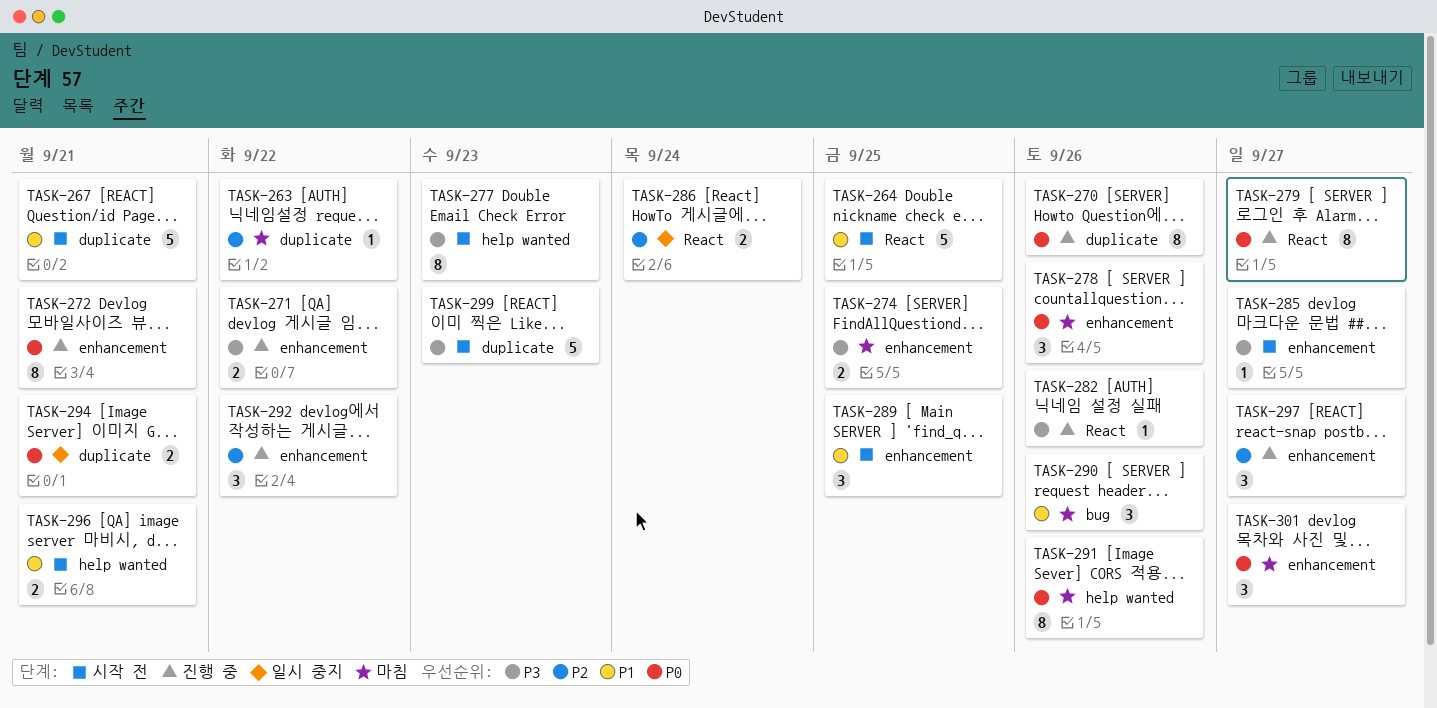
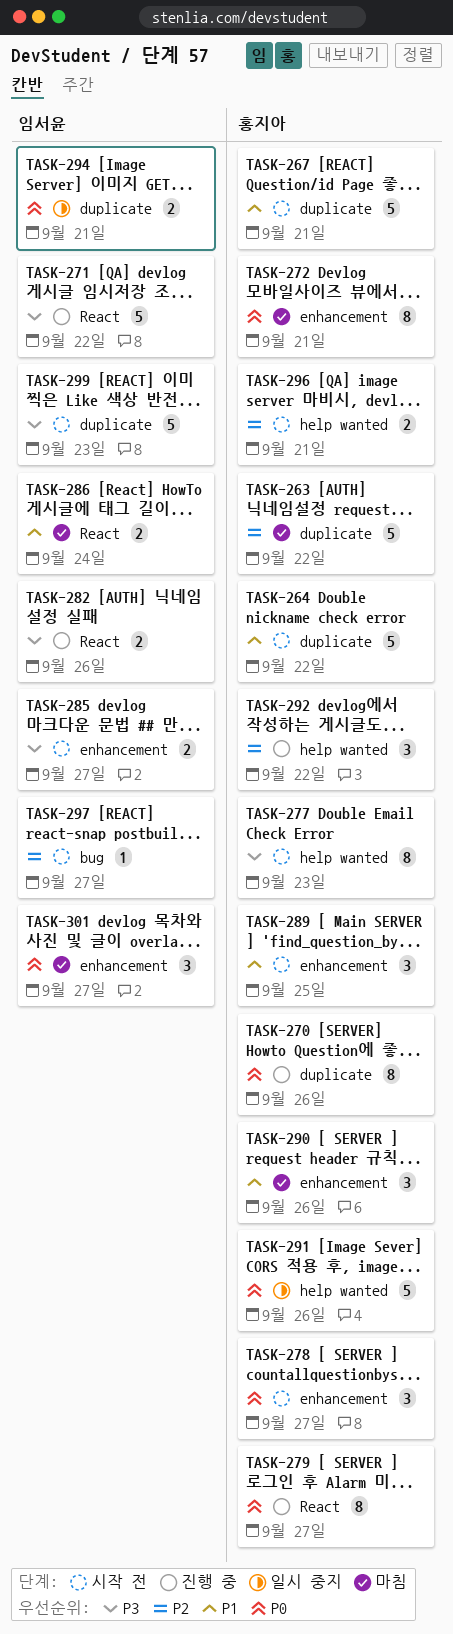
TASK-263, estimate: 1 -> 5
TASK-264, label: React -> duplicate
TASK-264, due: Sep 25 -> Sep 22
TASK-271, label: enhancement -> React
TASK-271, estimate: 2 -> 5
TASK-272, status: 진행 중 -> 마침
TASK-274: present -> none
TASK-278, status: 마침 -> 시작 전
TASK-278, due: Sep 26 -> Sep 27
TASK-282, estimate: 1 -> 2
TASK-285, estimate: 1 -> 2
TASK-286, status: 일시 중지 -> 마침
TASK-286, priority: P2 -> P1
TASK-290, label: bug -> enhancement
TASK-291, status: 마침 -> 일시 중지
TASK-291, estimate: 8 -> 5
TASK-292, label: enhancement -> help wanted
TASK-296, priority: P1 -> P2
TASK-297, status: 진행 중 -> 시작 전
TASK-297, label: enhancement -> bug
TASK-297, estimate: 3 -> 1

